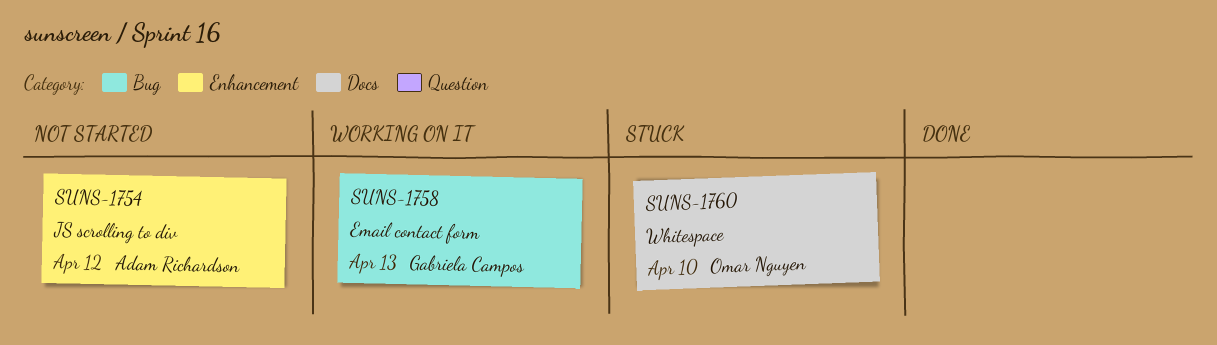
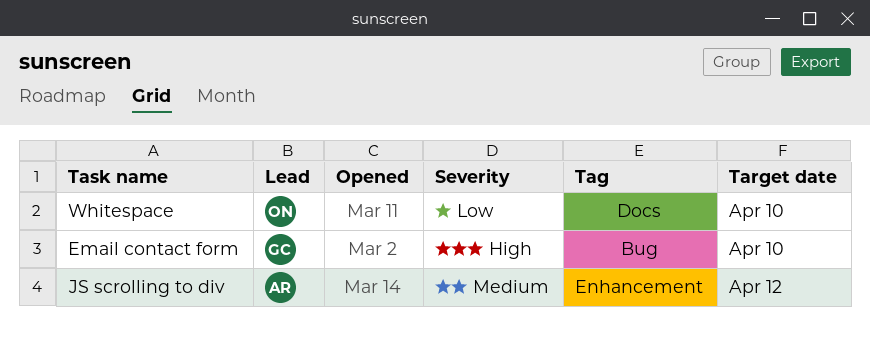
Email contact form, due: Apr 13 -> Apr 10

